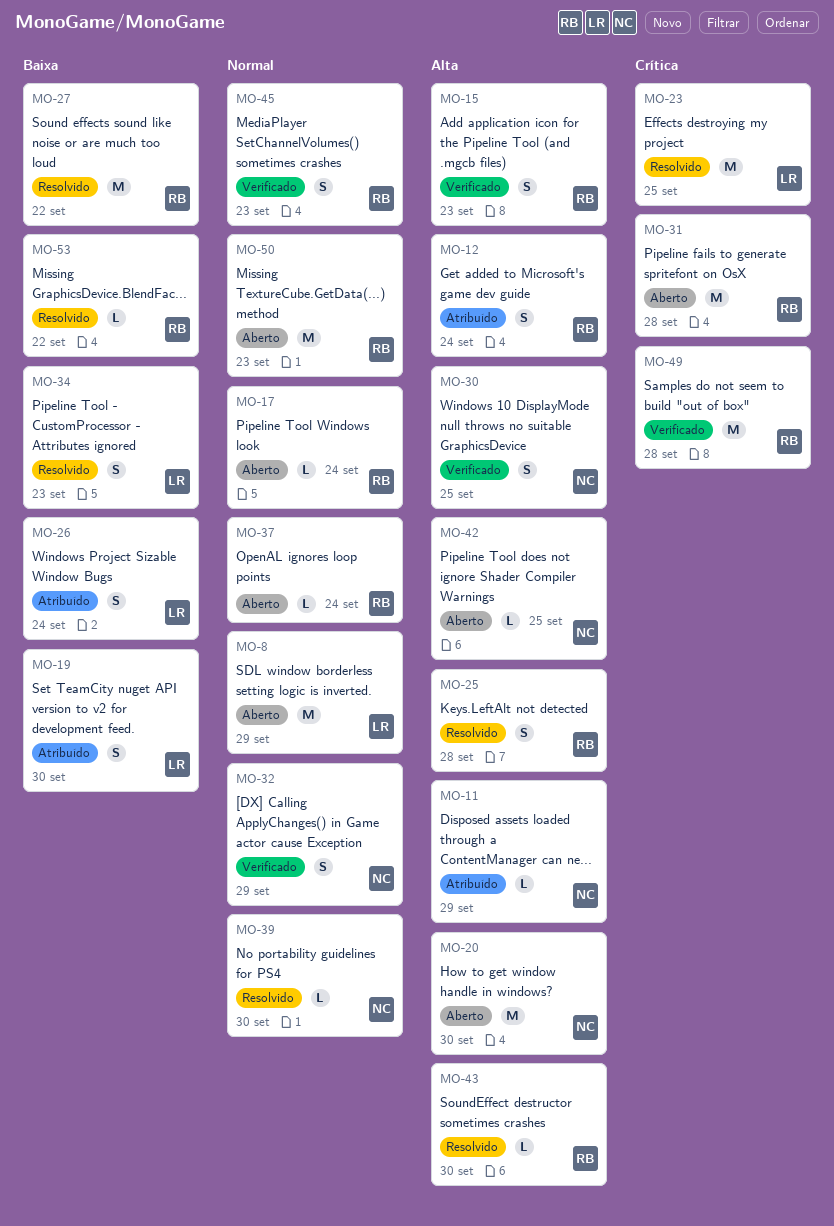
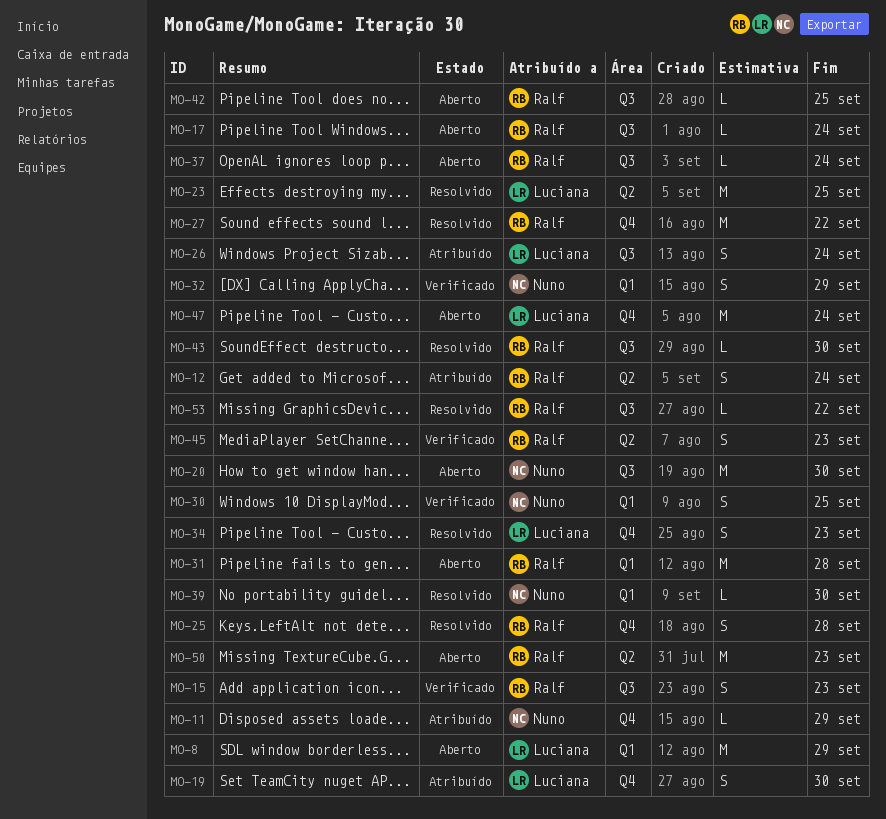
MO-42, owner: Nuno -> Ralf
MO-47: none -> present
MO-49: present -> none

